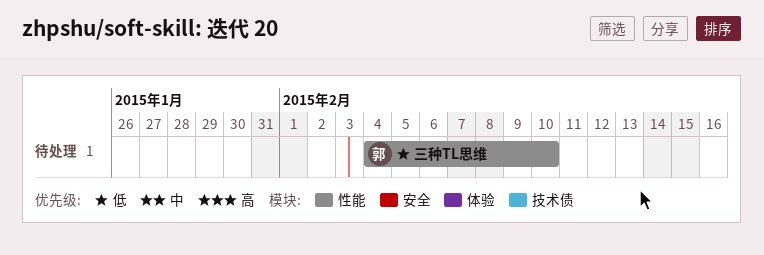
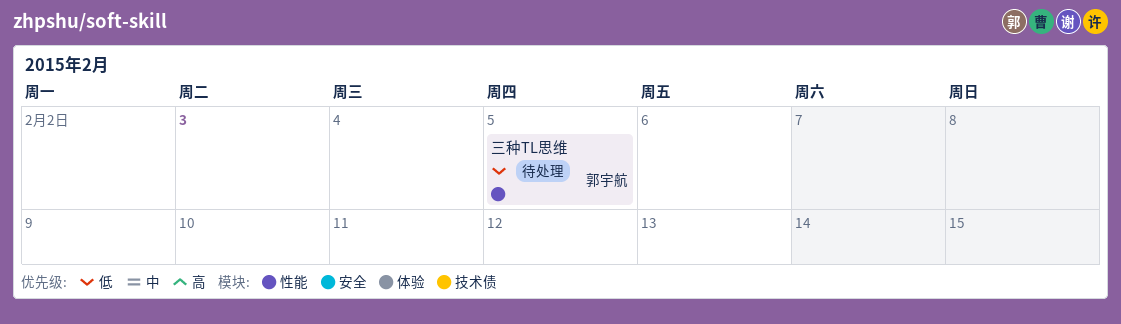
三种TL思维, due: Feb 10 -> Feb 5

